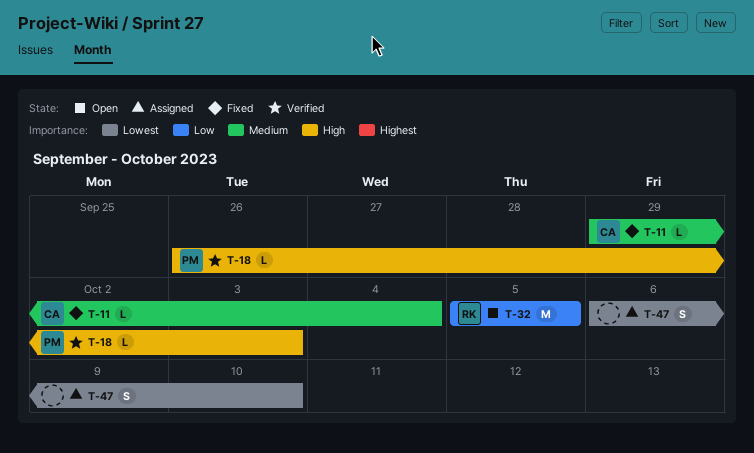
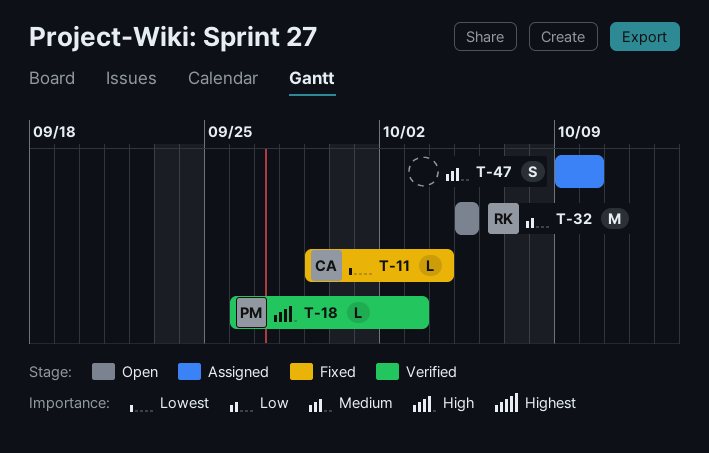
T-11, priority: Medium -> Lowest
T-47, priority: Lowest -> Medium
T-47, start: Oct 6 -> Oct 9

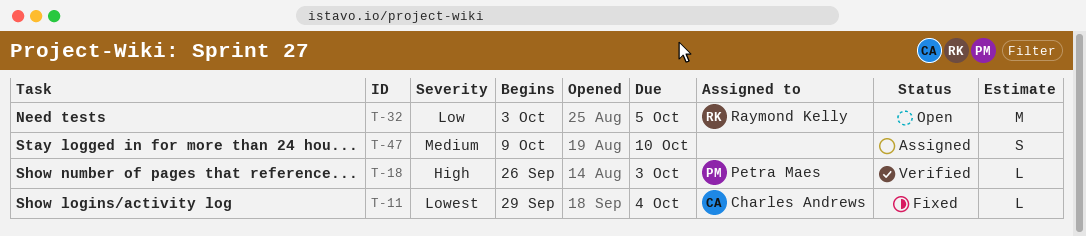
T-32, start: Oct 5 -> Oct 3

